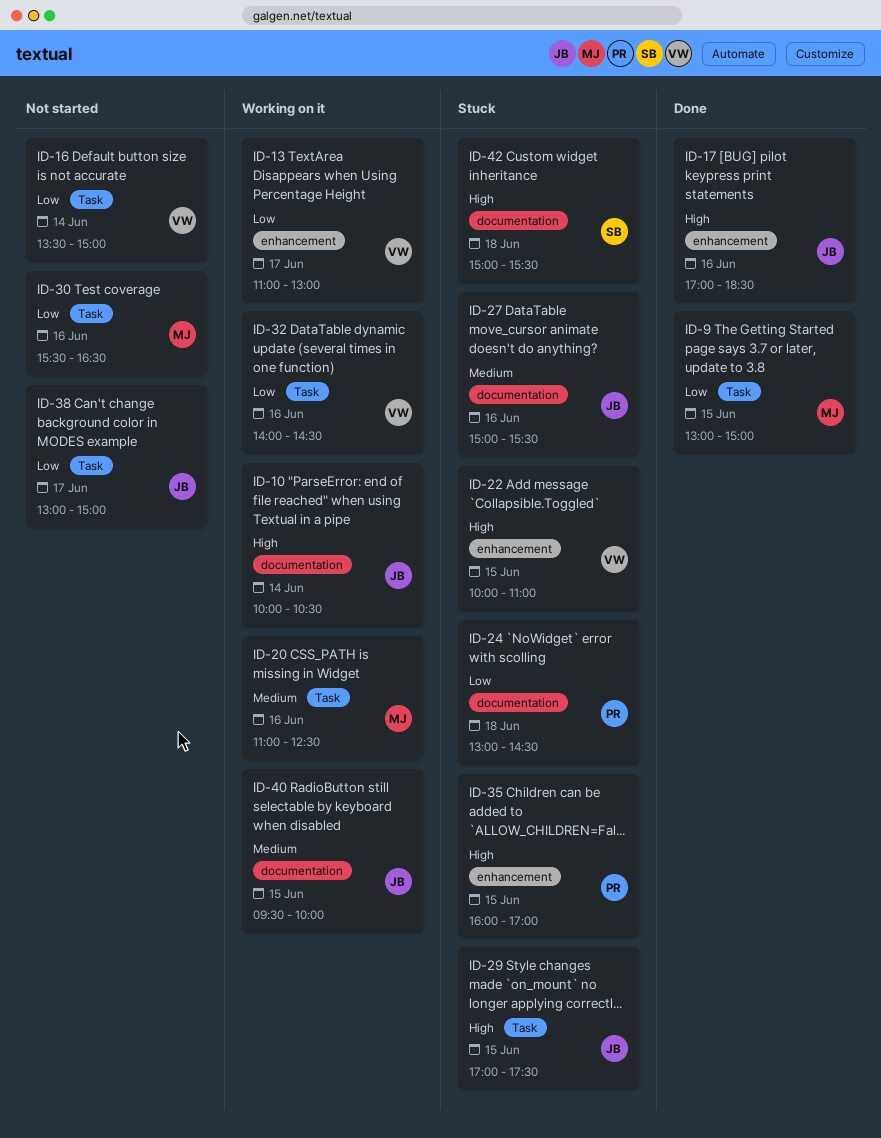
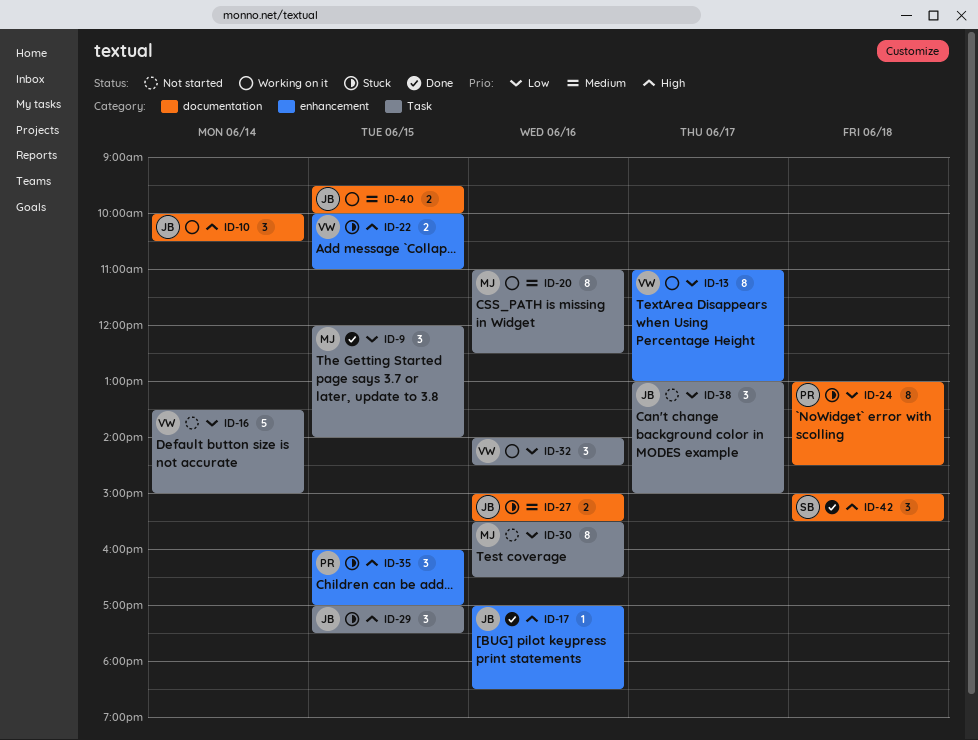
ID-9, begins: 13:00 -> 12:00
ID-9, ends: 15:00 -> 14:00
ID-42, status: Stuck -> Done

